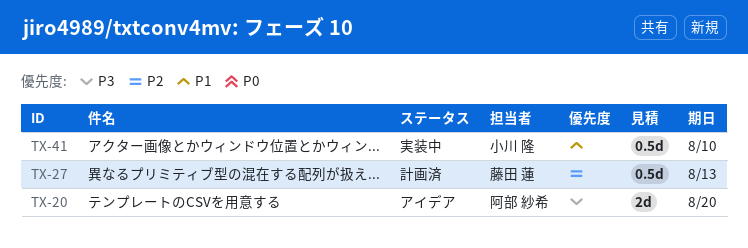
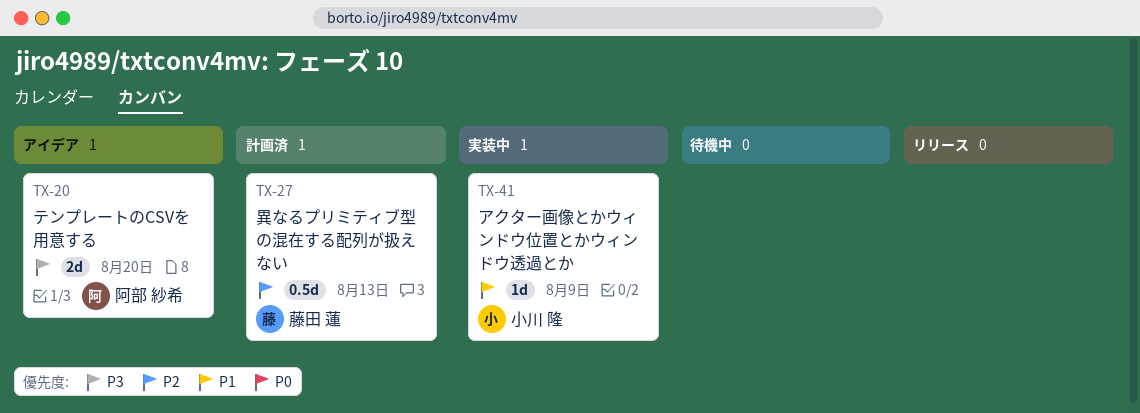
TX-41, estimate: 0.5d -> 1d
TX-41, due: Aug 10 -> Aug 9

